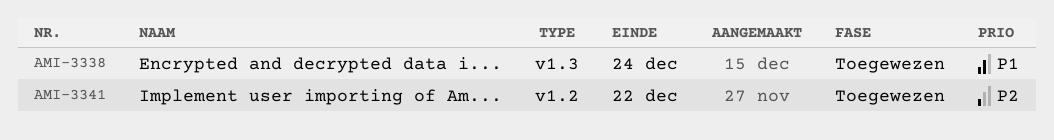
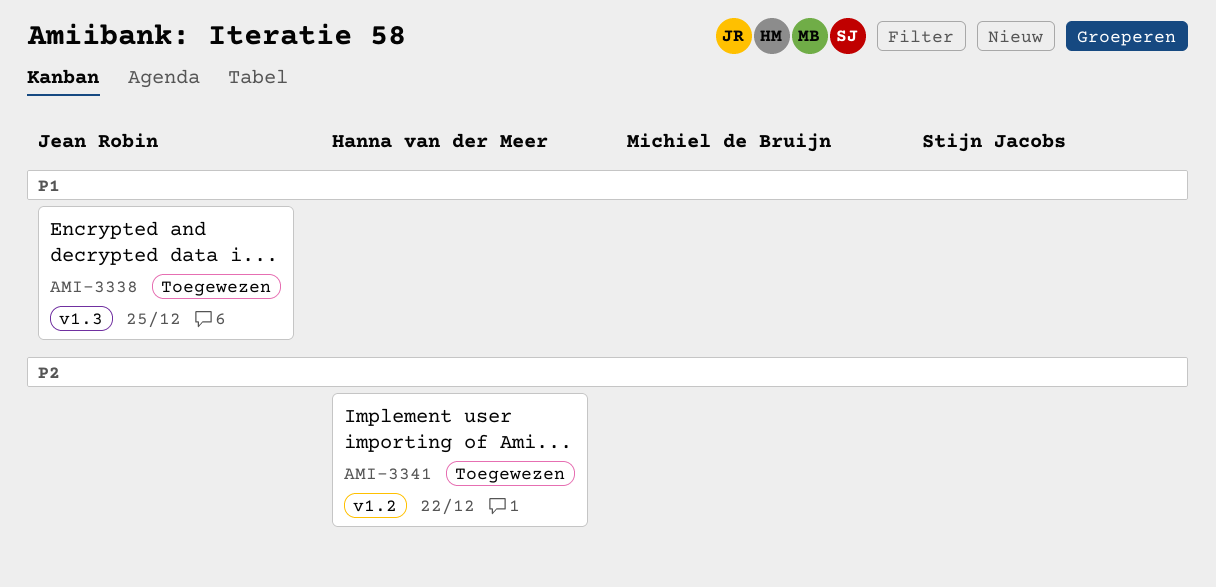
AMI-3338, due: Dec 24 -> Dec 25

